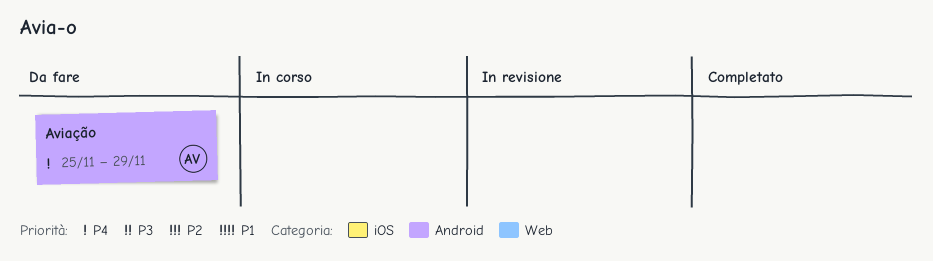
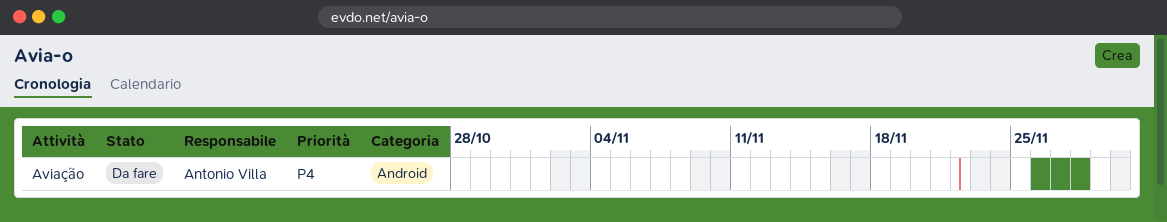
Aviação, start: Nov 25 -> Nov 26
Aviação, due: Nov 29 -> Nov 28

